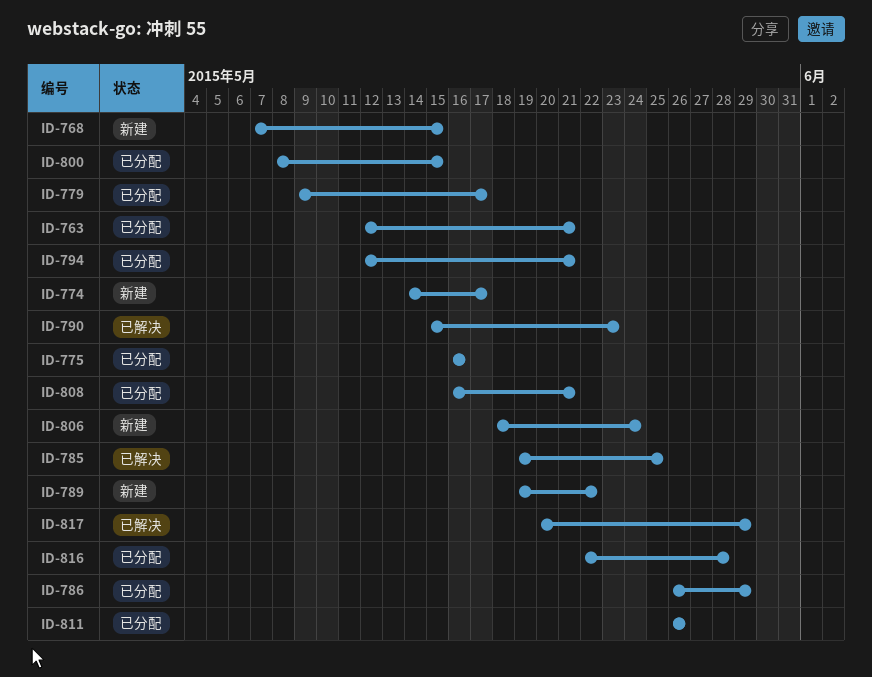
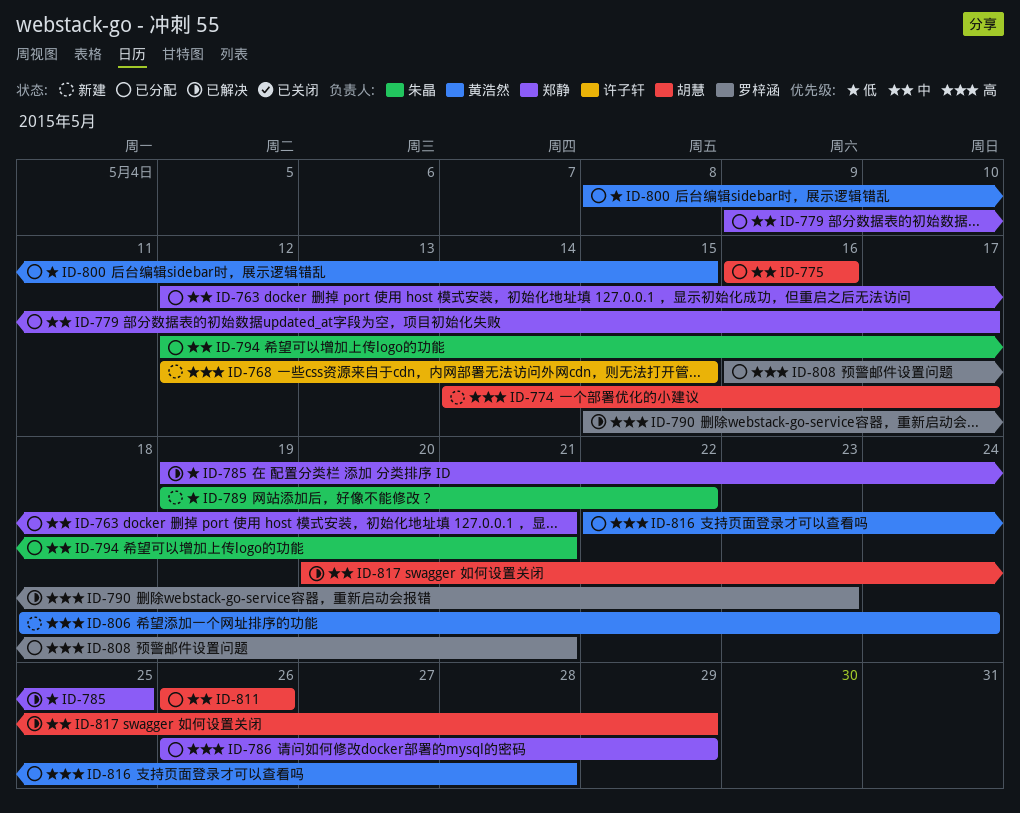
ID-768, start: May 7 -> May 12

